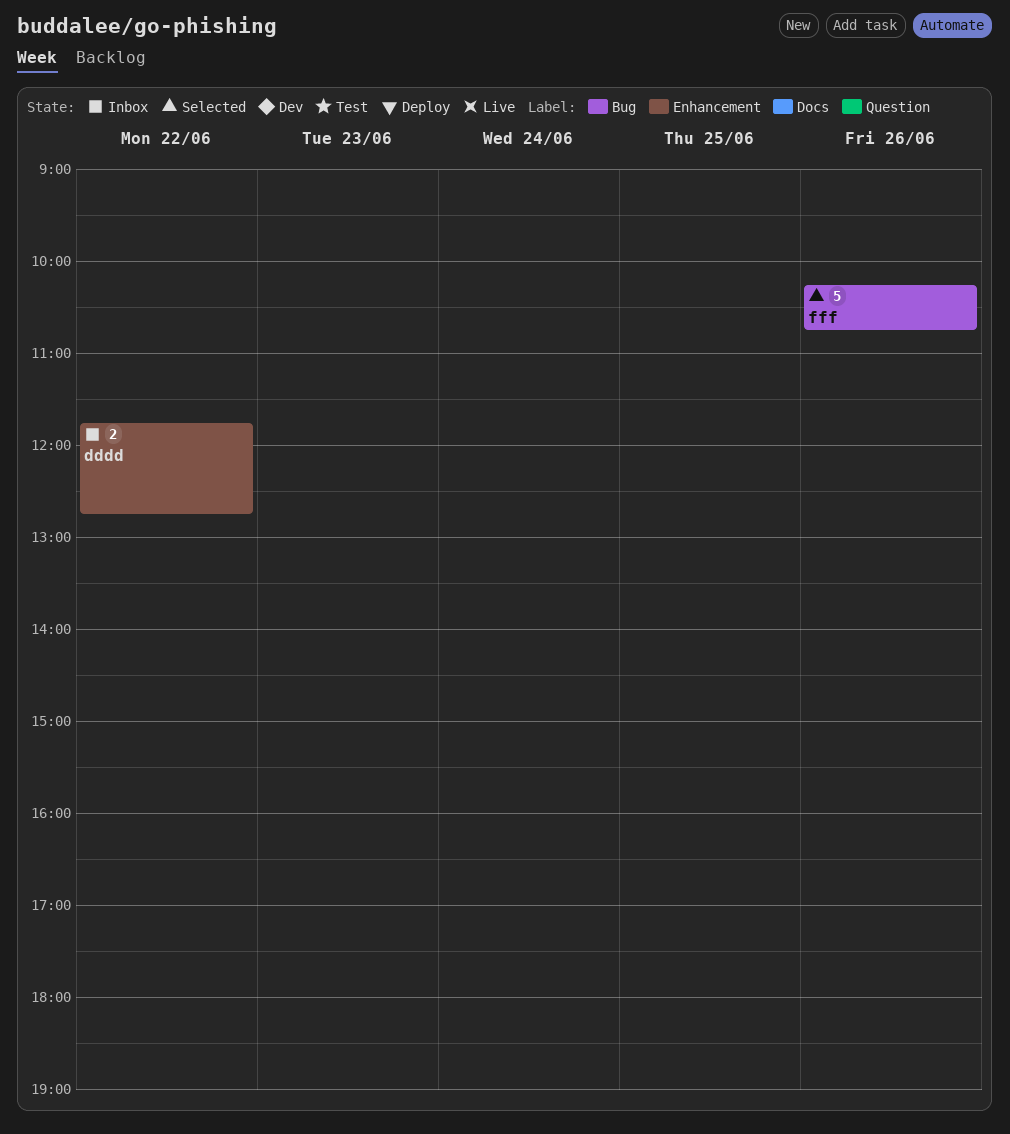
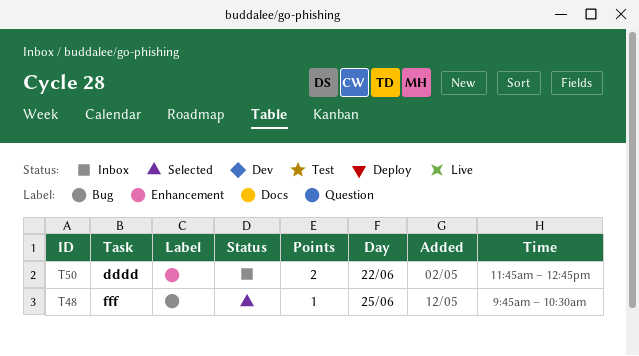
fff, estimate: 5 -> 1
fff, day: Jun 26 -> Jun 25
fff, begins: 10:15 -> 09:45
fff, ends: 10:45 -> 10:30

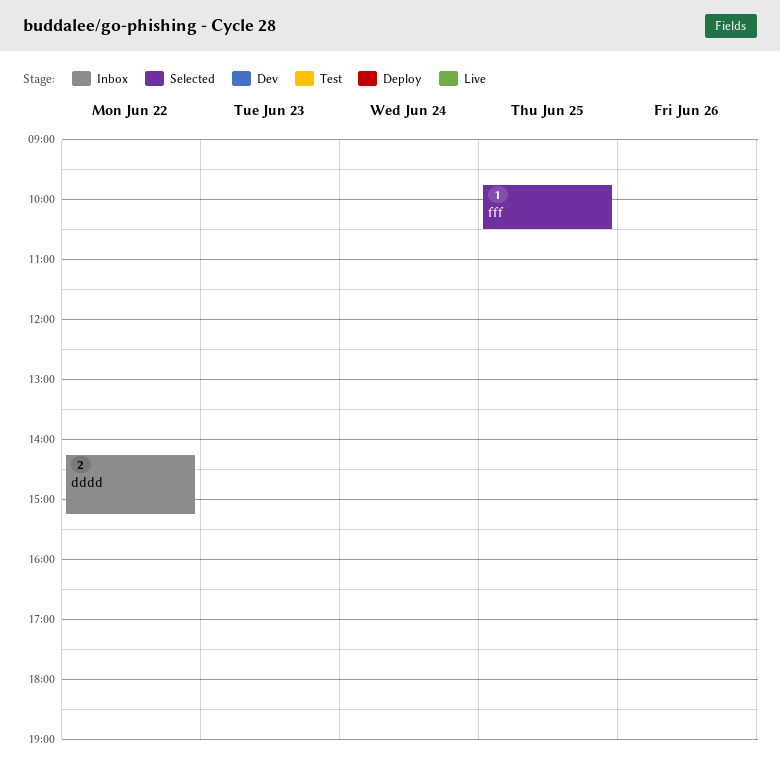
dddd, begins: 11:45 -> 14:15
dddd, ends: 12:45 -> 15:15

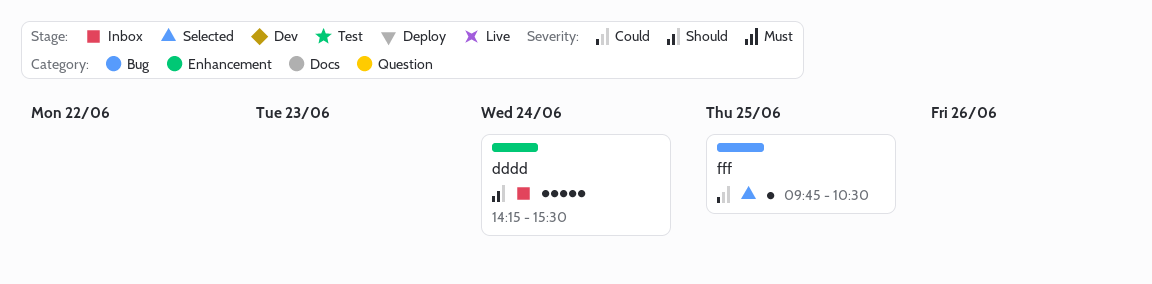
dddd, estimate: 2 -> 5
dddd, day: Jun 22 -> Jun 24
dddd, ends: 15:15 -> 15:30

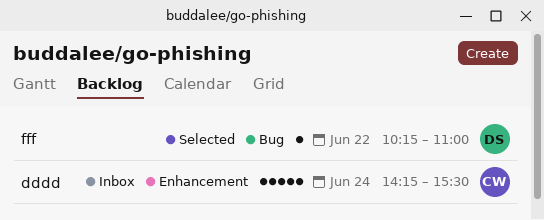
fff, day: Jun 25 -> Jun 22
fff, begins: 09:45 -> 10:15
fff, ends: 10:30 -> 11:00

